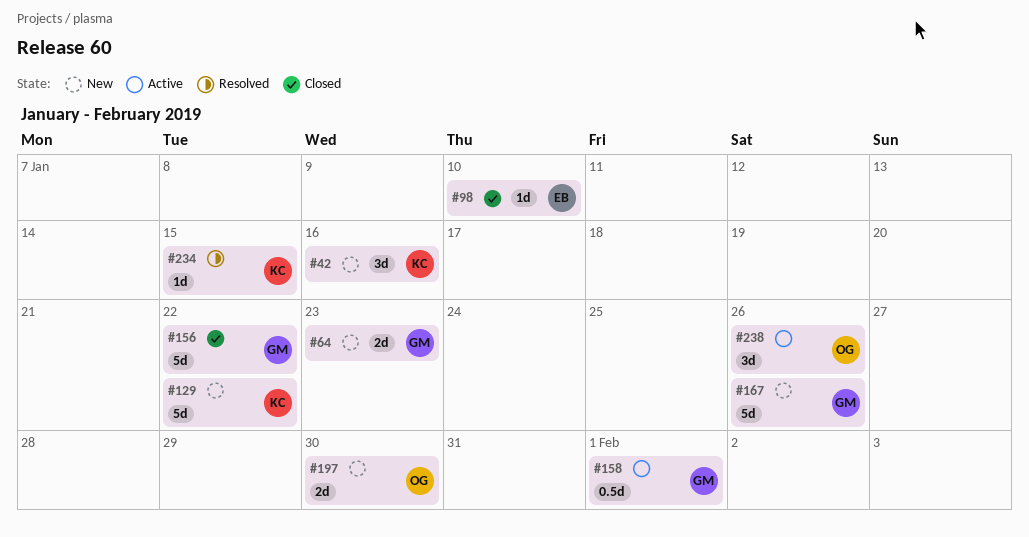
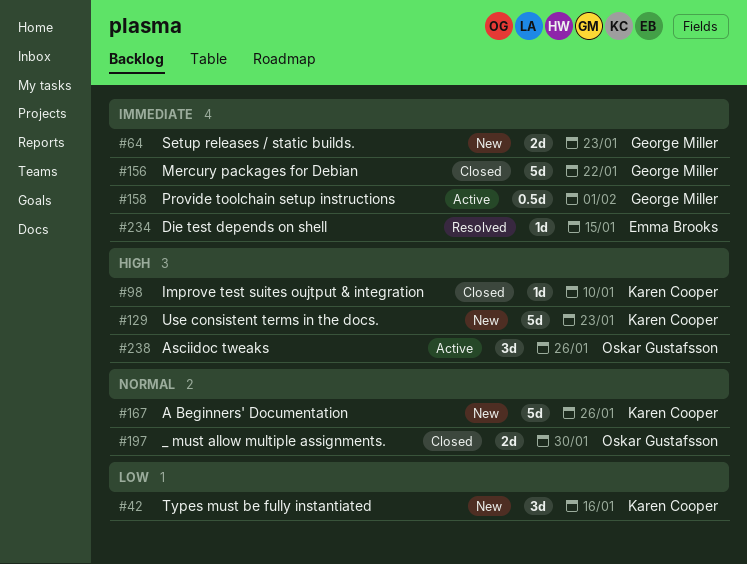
#98, owner: Emma Brooks -> Karen Cooper
#129, due: Jan 22 -> Jan 23
#167, owner: George Miller -> Karen Cooper
#197, status: New -> Closed
#234, owner: Karen Cooper -> Emma Brooks

